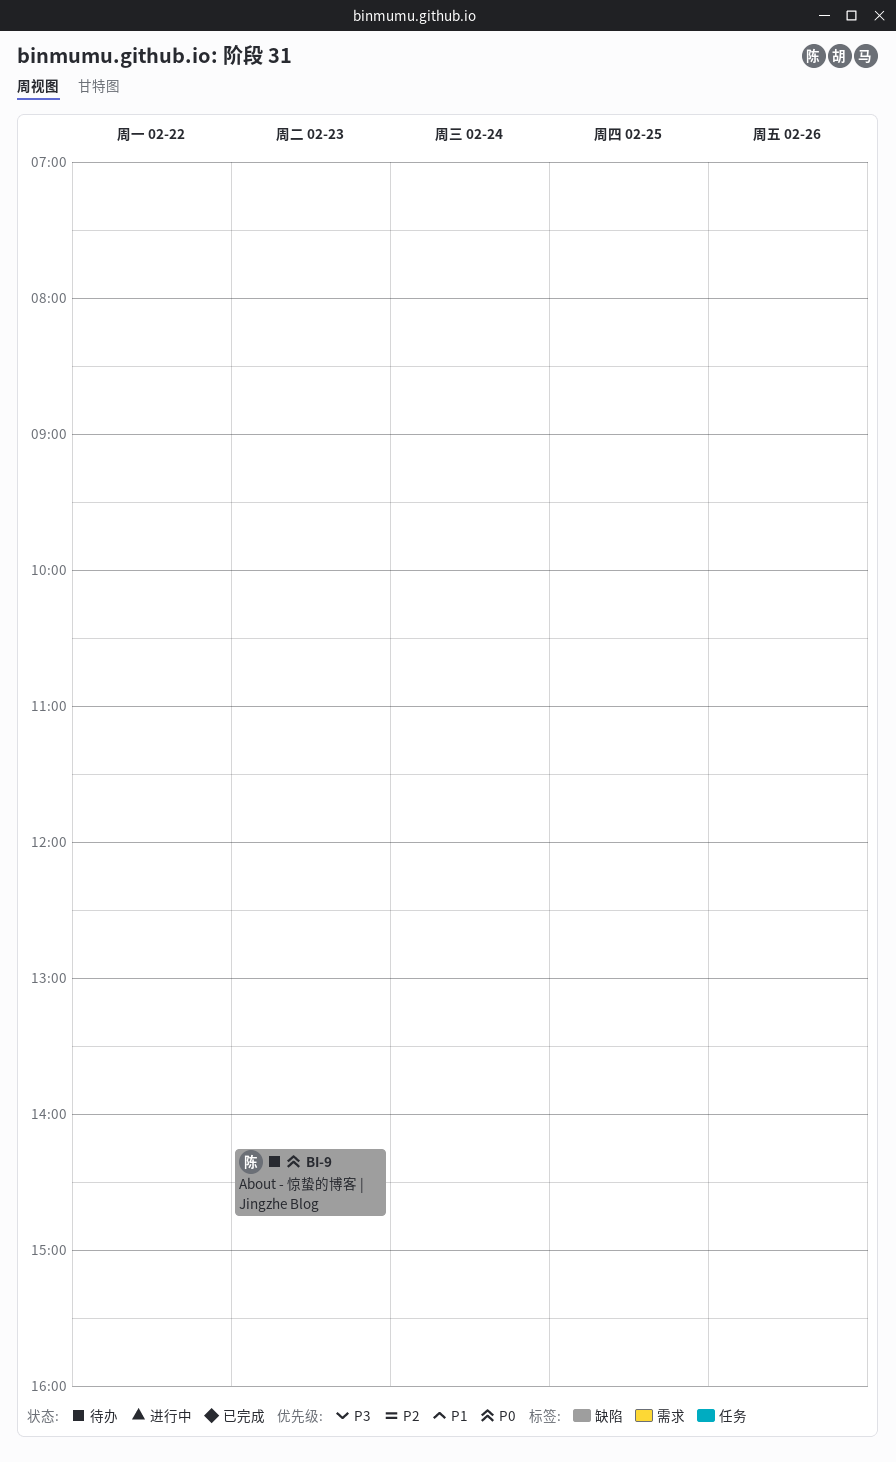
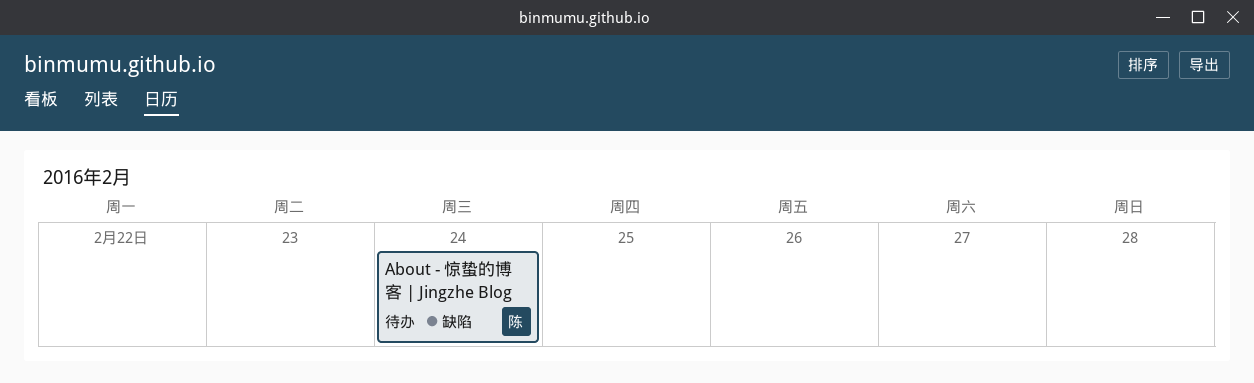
About - 惊蛰的博客 | Jingzhe Blog, day: Feb 23 -> Feb 24

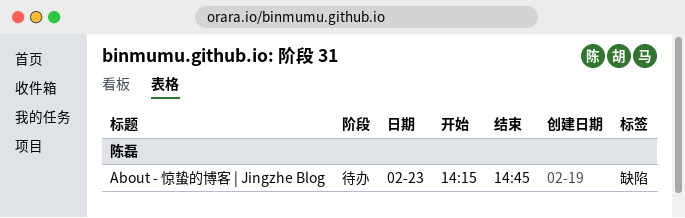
About - 惊蛰的博客 | Jingzhe Blog, day: Feb 24 -> Feb 23

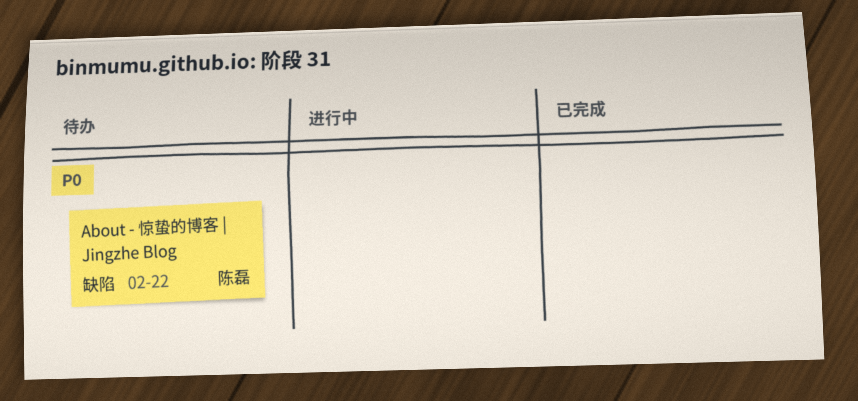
About - 惊蛰的博客 | Jingzhe Blog, day: Feb 23 -> Feb 22

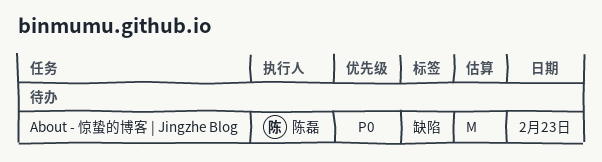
About - 惊蛰的博客 | Jingzhe Blog, day: Feb 22 -> Feb 23

